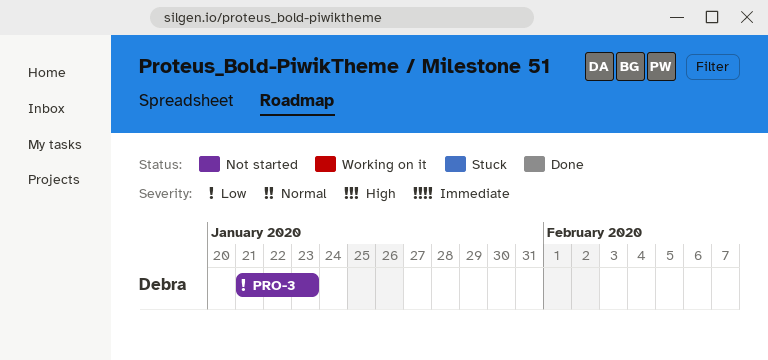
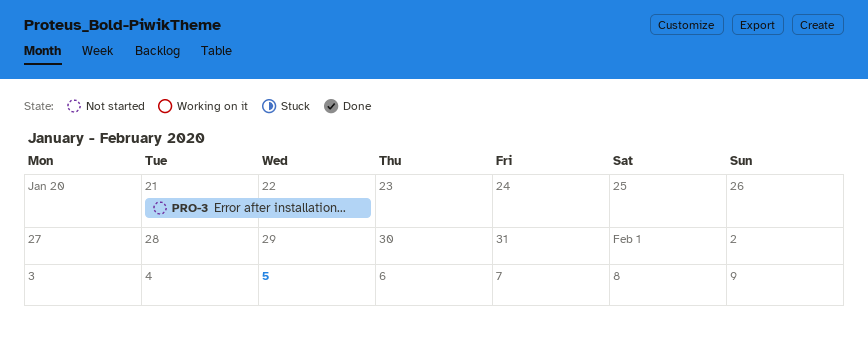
PRO-3, due: Jan 23 -> Jan 22

